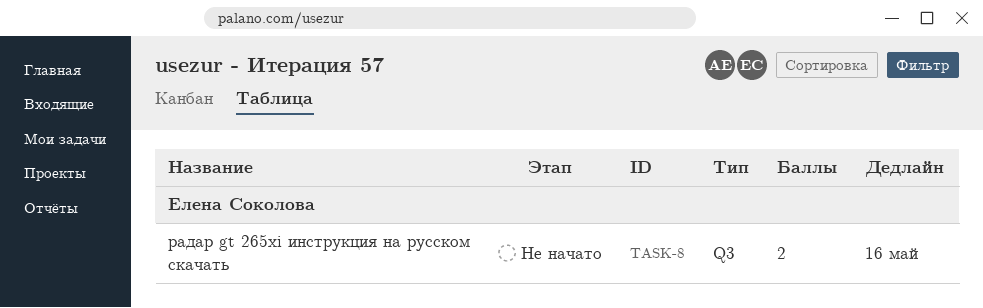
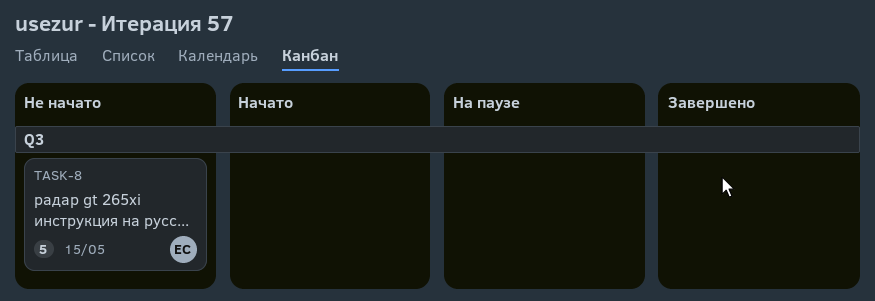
TASK-8, estimate: 2 -> 5
TASK-8, due: May 16 -> May 15

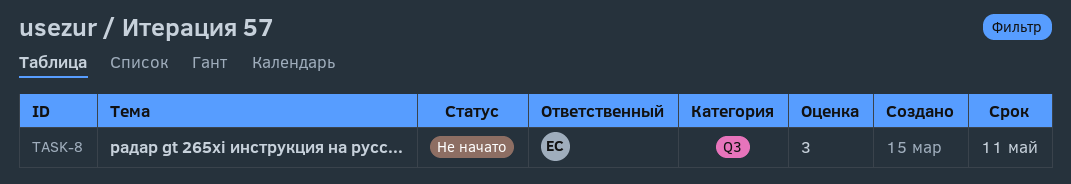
TASK-8, estimate: 5 -> 3
TASK-8, due: May 15 -> May 11

